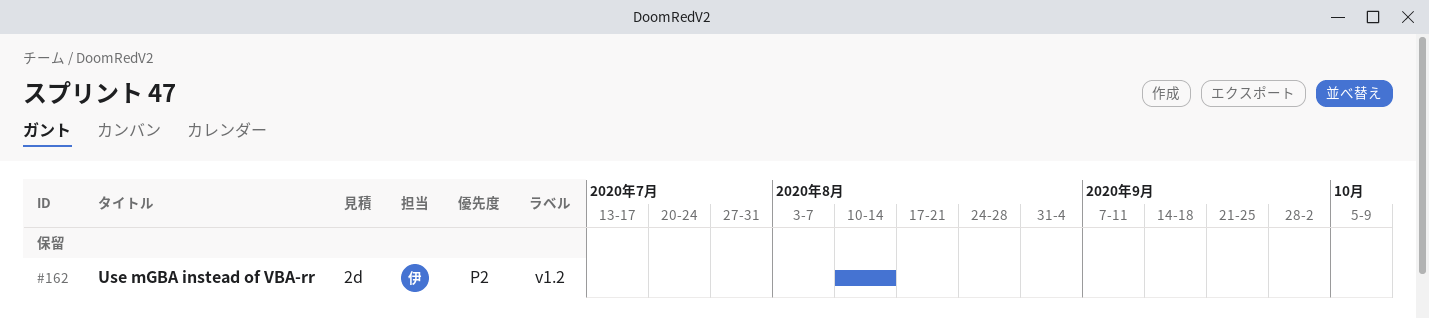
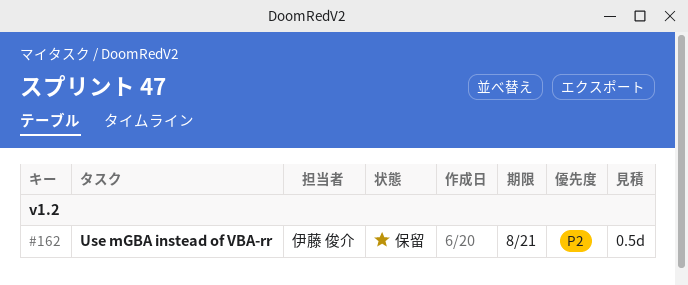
#162, estimate: 2d -> 0.5d
#162, due: Aug 14 -> Aug 21

